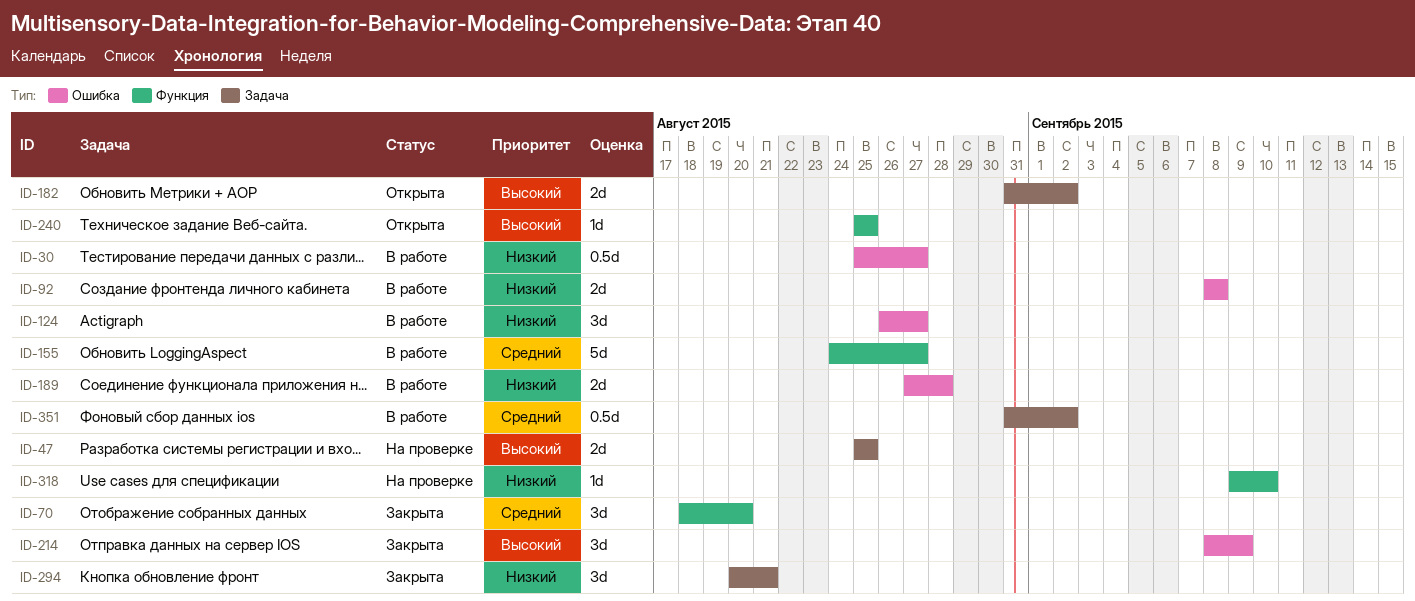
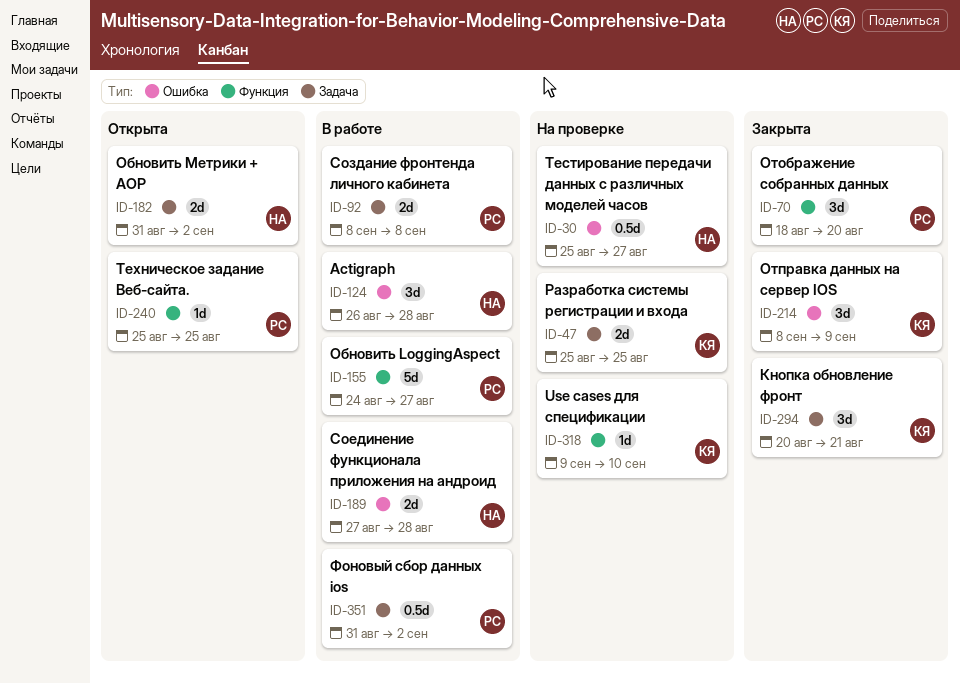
ID-30, status: В работе -> На проверке
ID-92, label: Ошибка -> Задача
ID-124, due: Aug 27 -> Aug 28

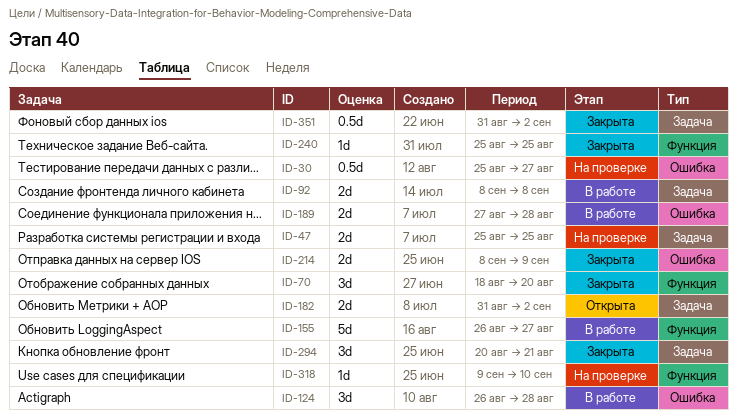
ID-155, start: Aug 24 -> Aug 26
ID-214, estimate: 3d -> 2d
ID-240, status: Открыта -> Закрыта
ID-351, status: В работе -> Закрыта

